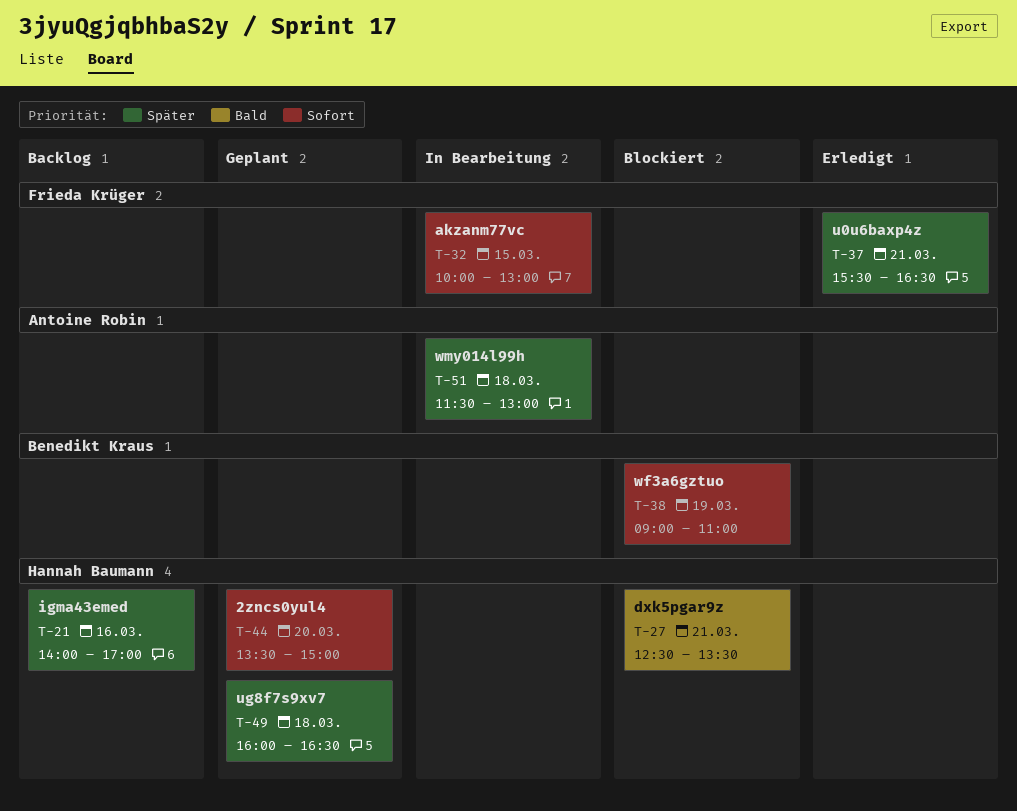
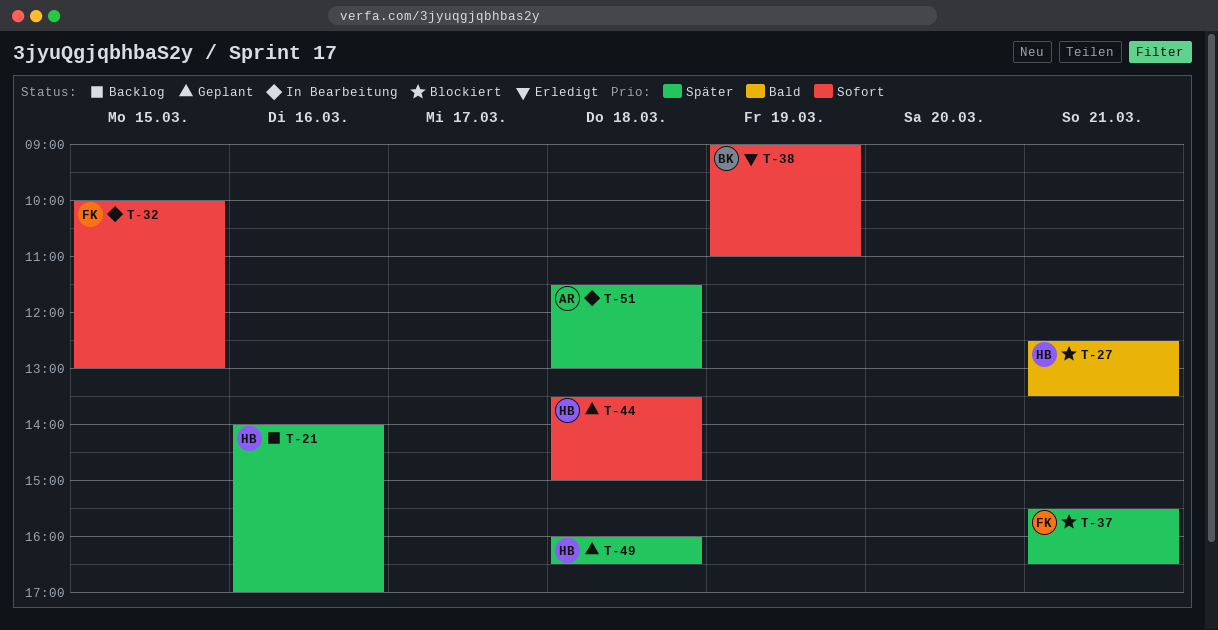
T-37, status: Erledigt -> Blockiert
T-38, status: Blockiert -> Erledigt
T-44, day: Mar 20 -> Mar 18

